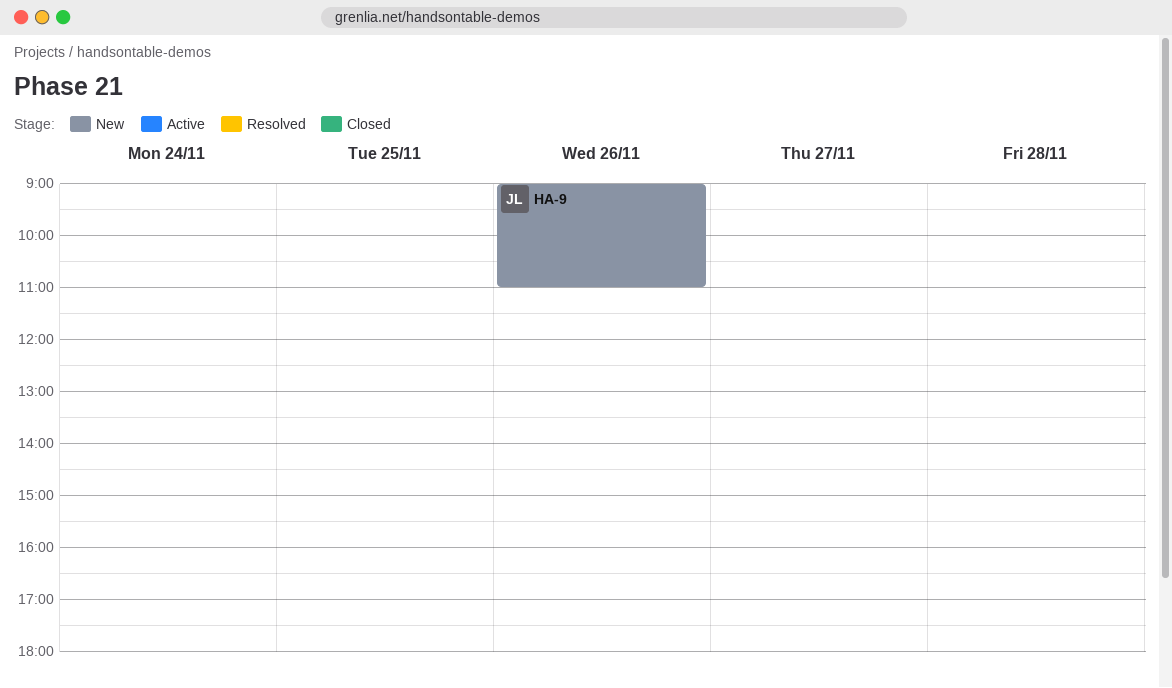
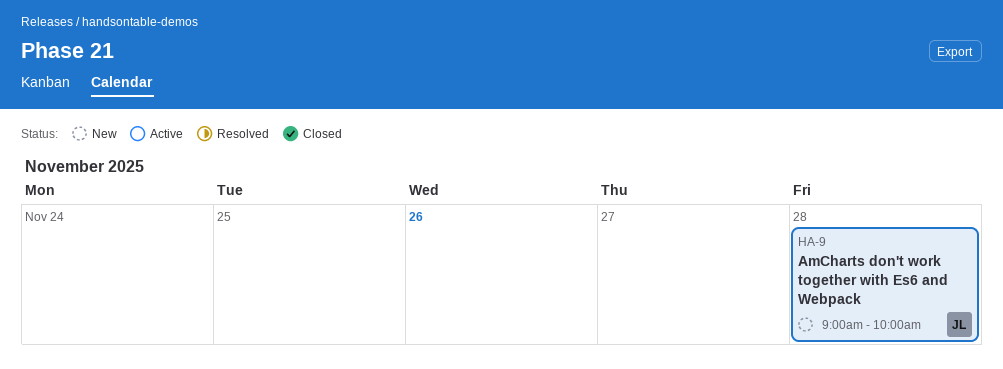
HA-9, day: Nov 26 -> Nov 28
HA-9, ends: 11:00 -> 10:00

